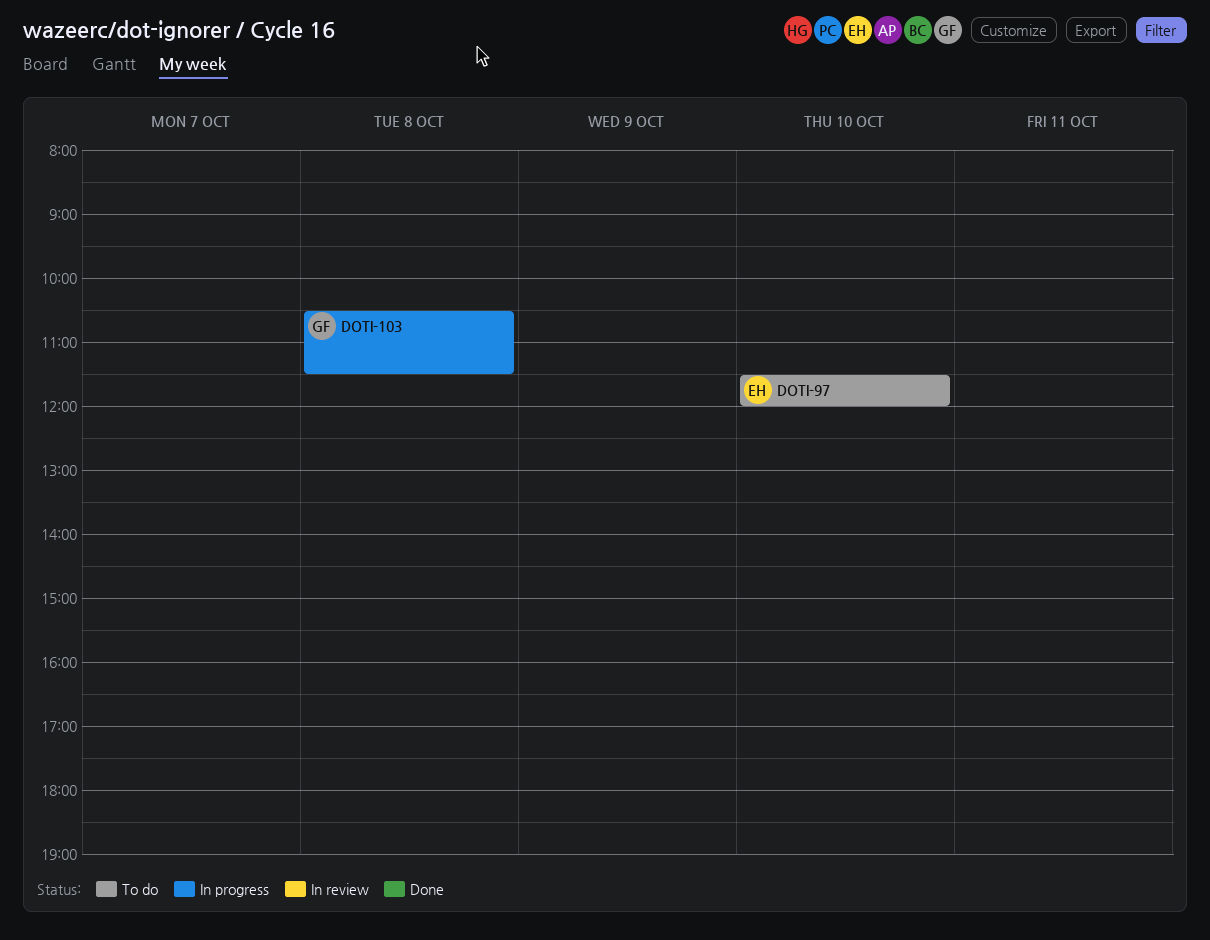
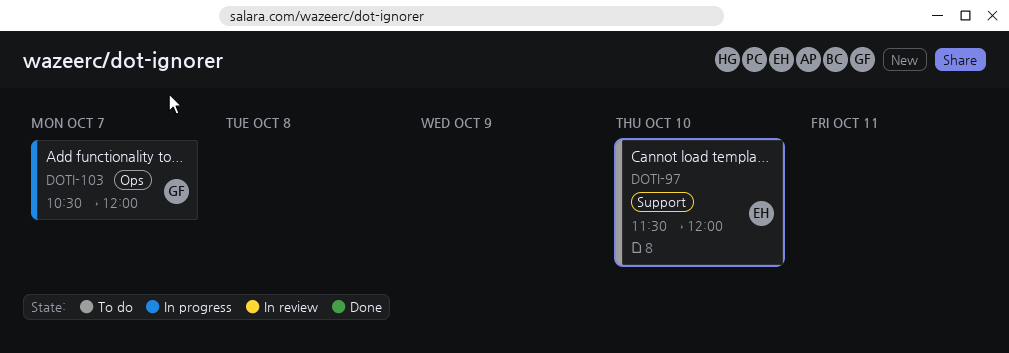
DOTI-103, day: Oct 8 -> Oct 7
DOTI-103, ends: 11:30 -> 12:00

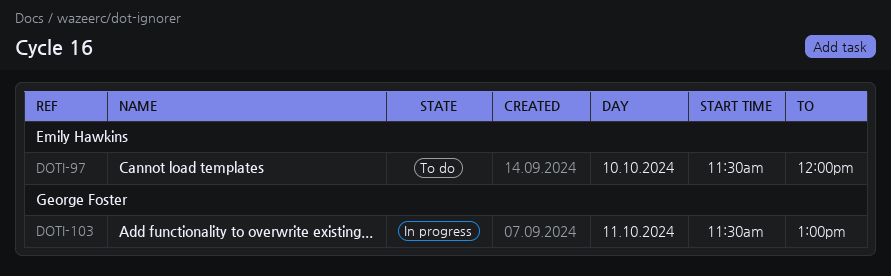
DOTI-103, day: Oct 7 -> Oct 11
DOTI-103, begins: 10:30 -> 11:30
DOTI-103, ends: 12:00 -> 13:00

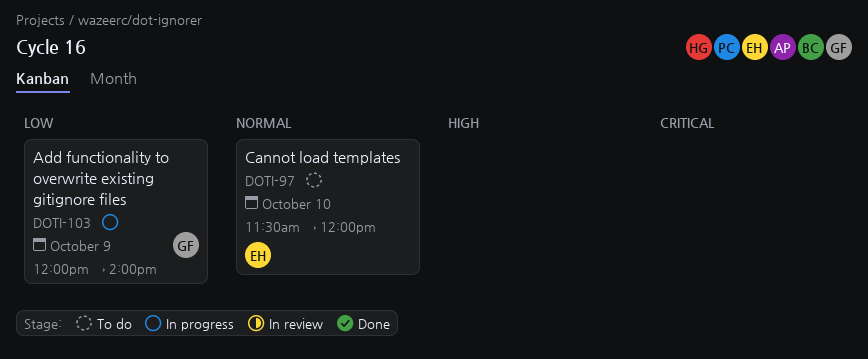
DOTI-103, day: Oct 11 -> Oct 9
DOTI-103, begins: 11:30 -> 12:00
DOTI-103, ends: 13:00 -> 14:00

